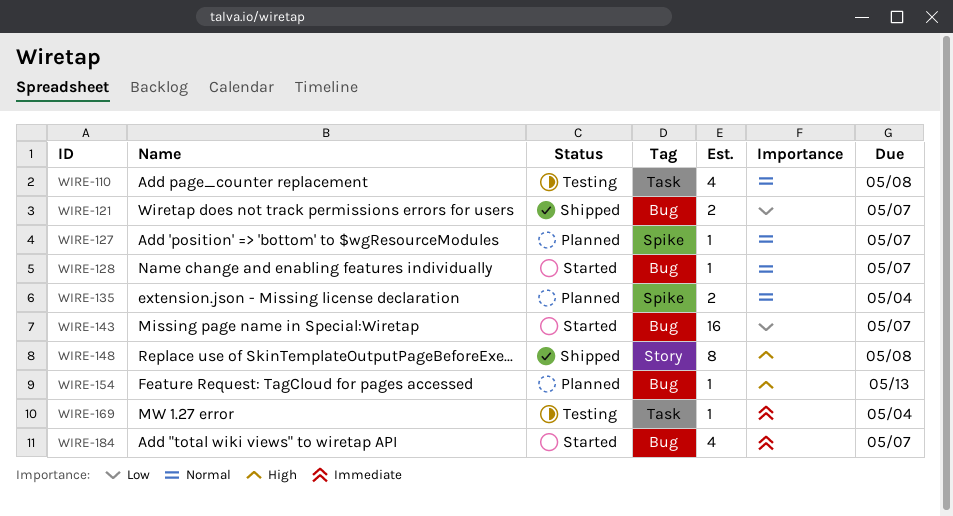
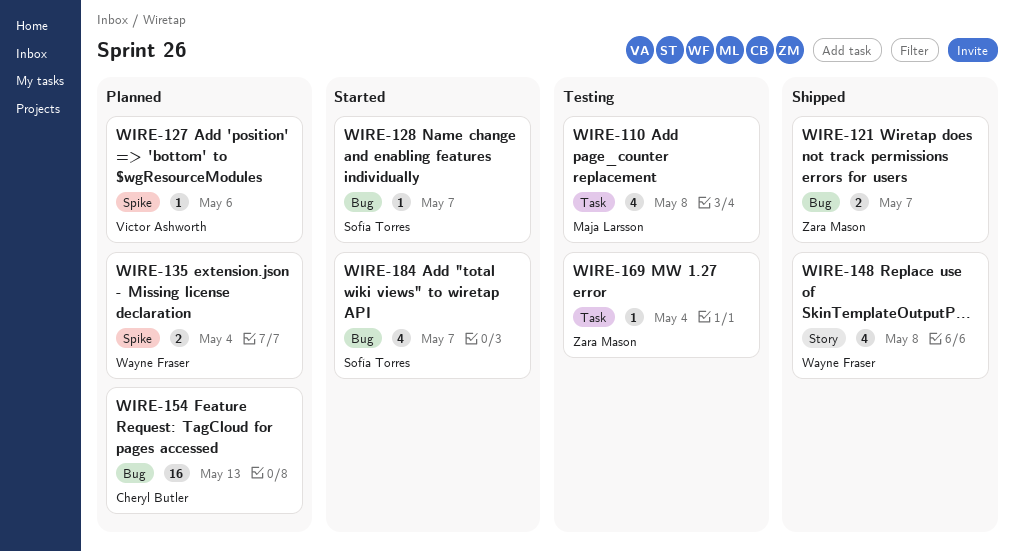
WIRE-127, due: May 7 -> May 6
WIRE-143: present -> none
WIRE-148, estimate: 8 -> 4
WIRE-154, estimate: 1 -> 16

